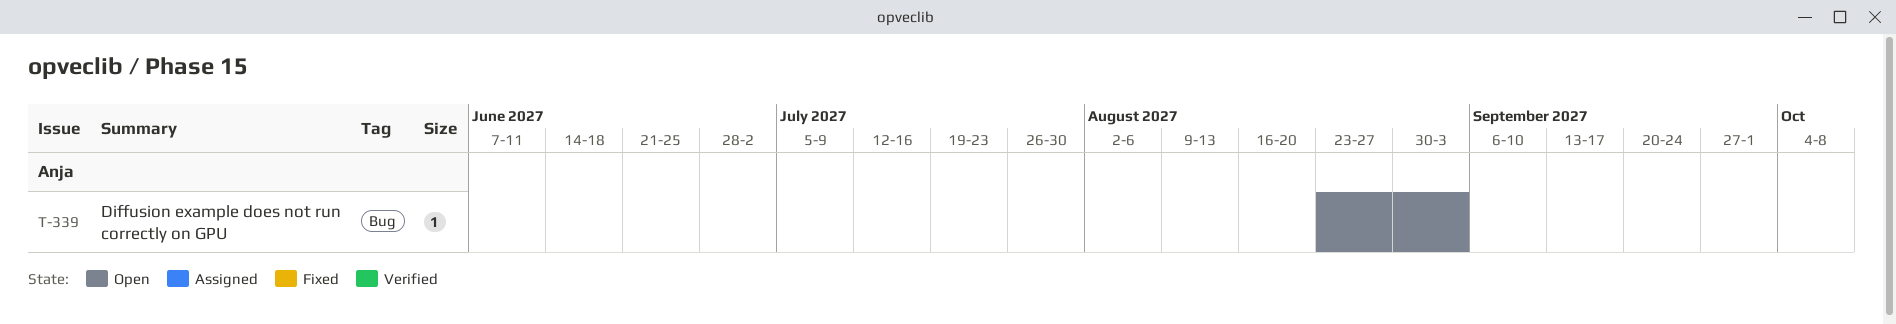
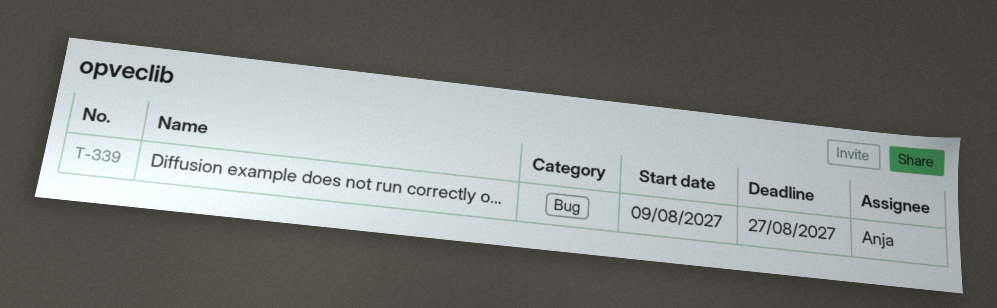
T-339, start: Aug 23 -> Aug 9
T-339, due: Sep 3 -> Aug 27

